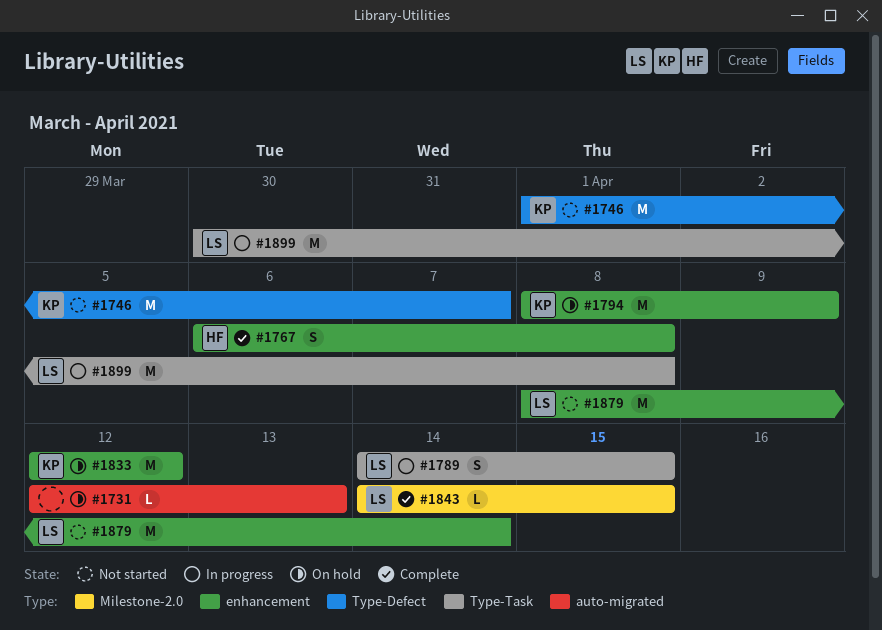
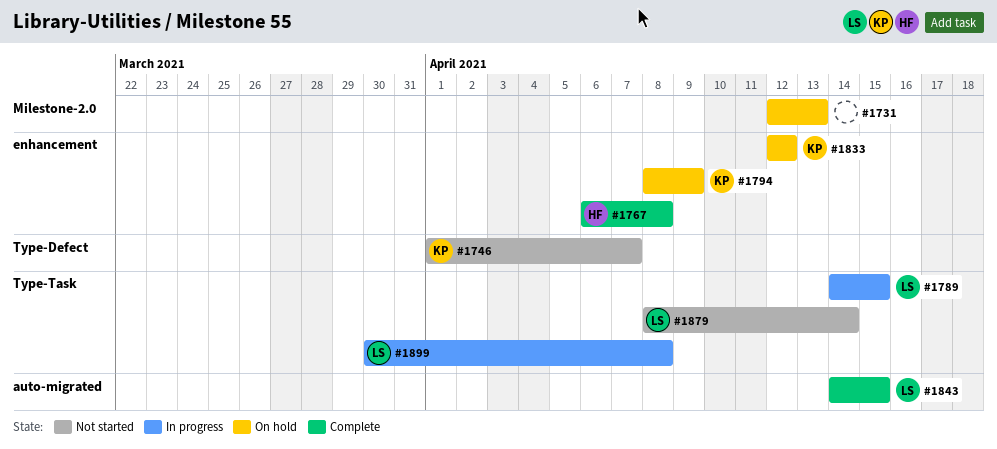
#1731, label: auto-migrated -> Milestone-2.0
#1843, label: Milestone-2.0 -> auto-migrated
#1879, label: enhancement -> Type-Task

